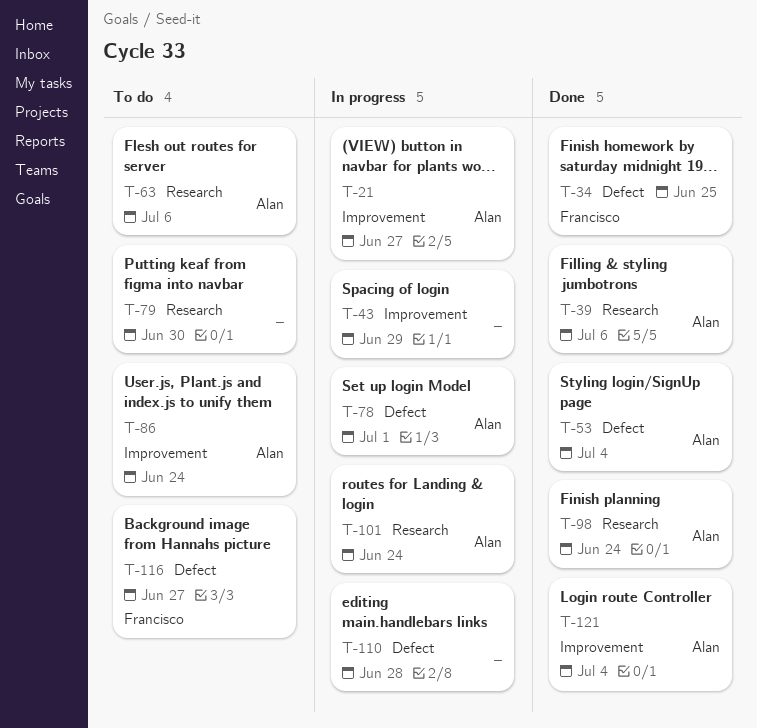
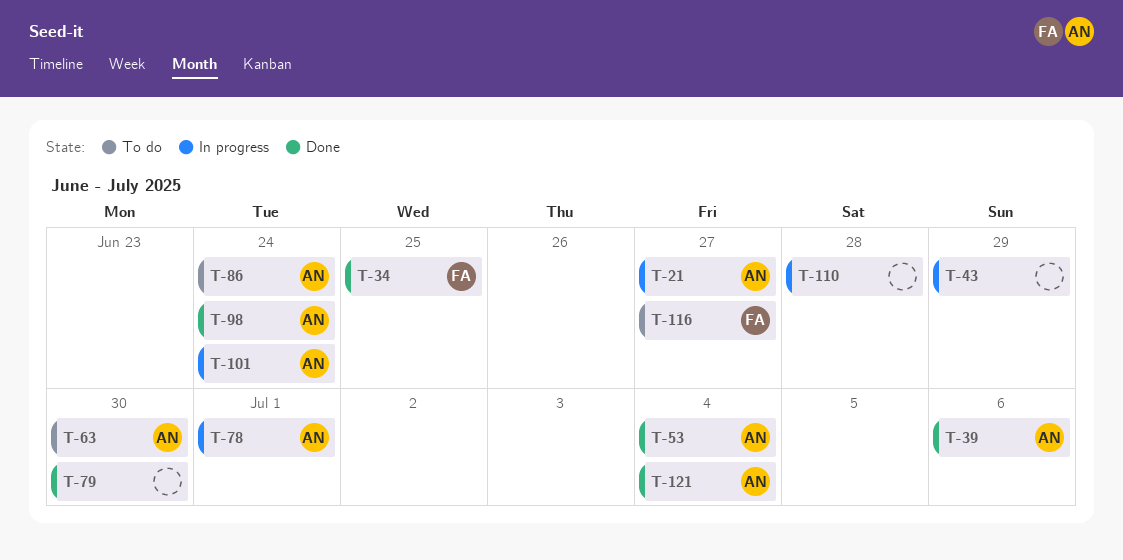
T-63, due: Jul 6 -> Jun 30
T-79, status: To do -> Done

